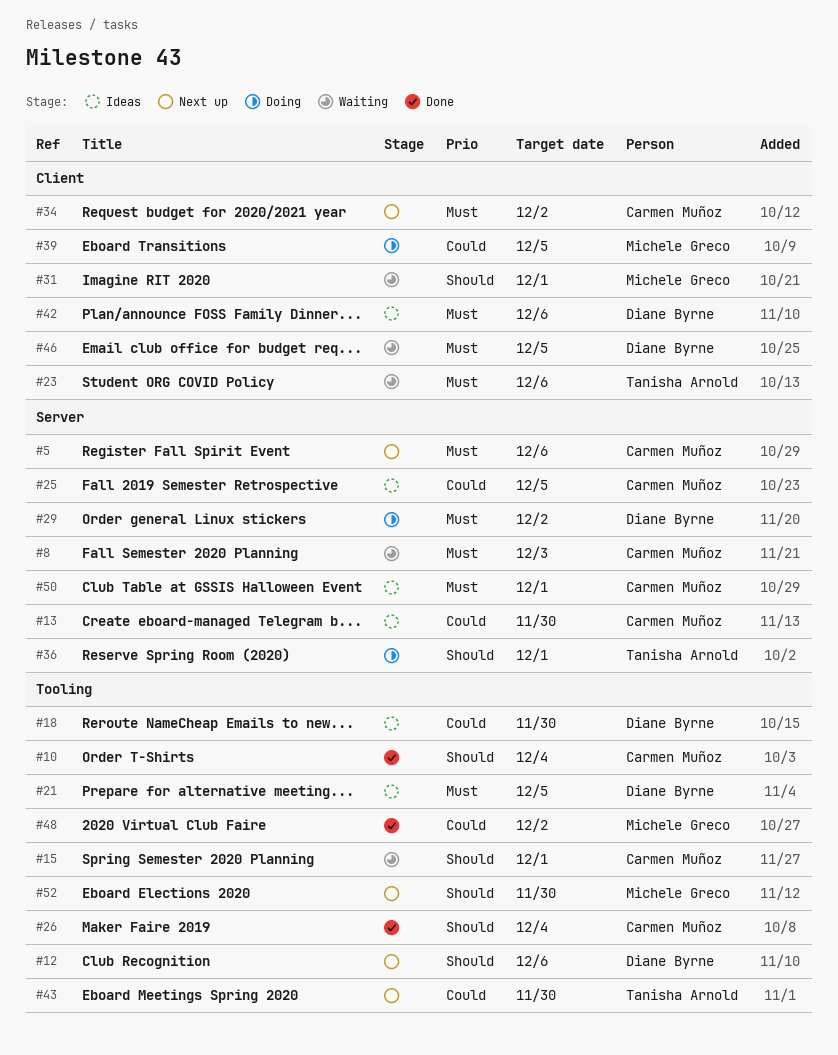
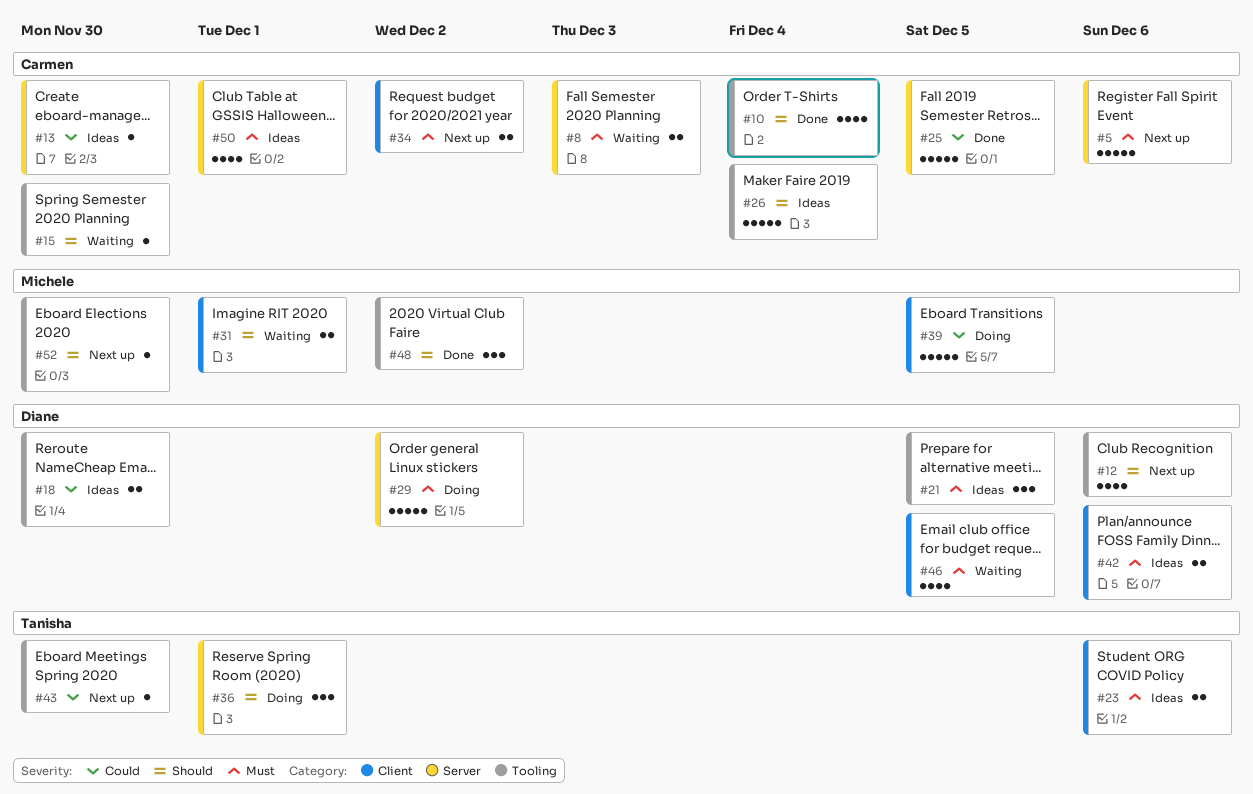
#15, due: Dec 1 -> Nov 30
#23, status: Waiting -> Ideas
#25, status: Ideas -> Done
#26, status: Done -> Ideas
#48, priority: Could -> Should

